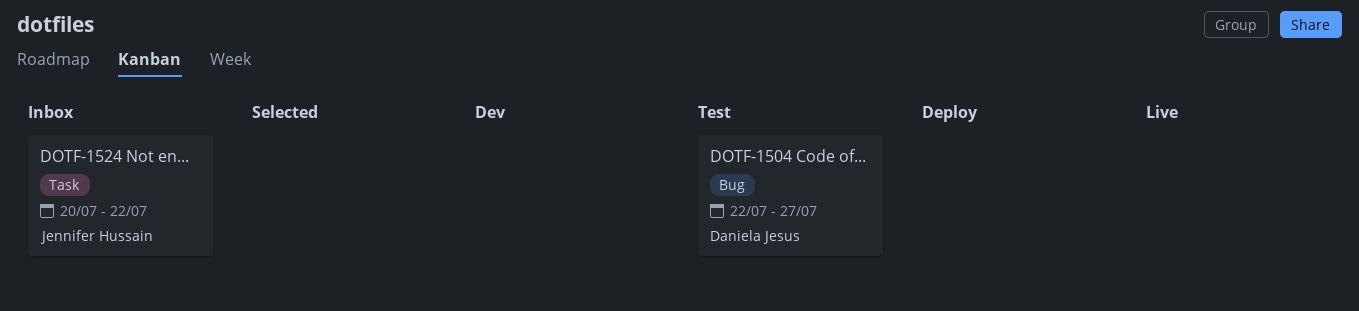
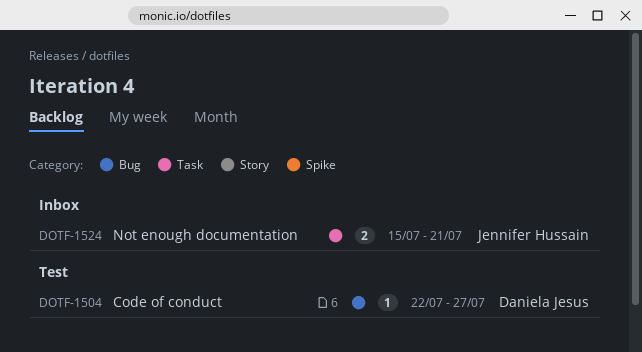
DOTF-1524, start: Jul 20 -> Jul 15
DOTF-1524, due: Jul 22 -> Jul 21

